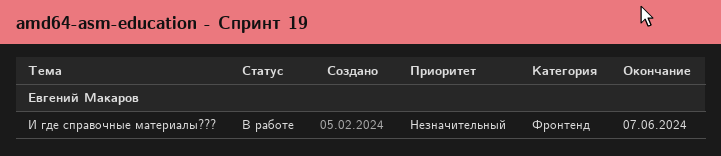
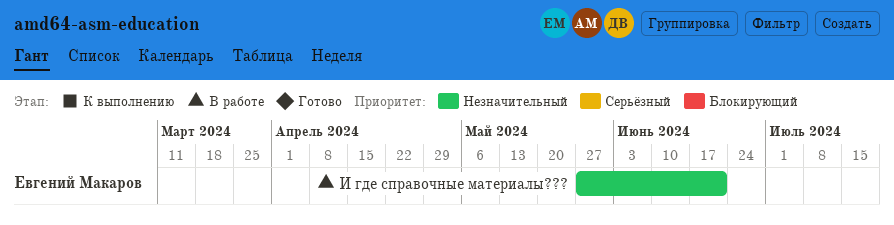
И где справочные материалы???, due: Jun 7 -> Jun 21

